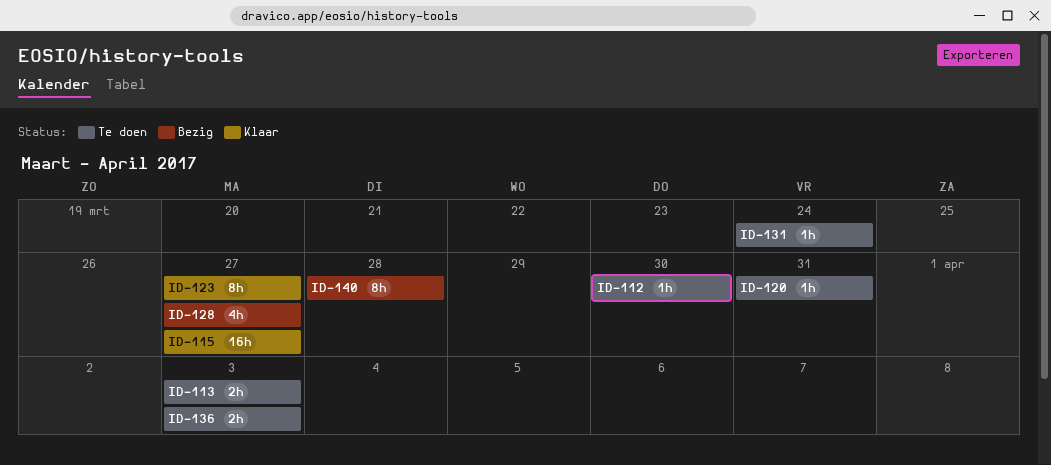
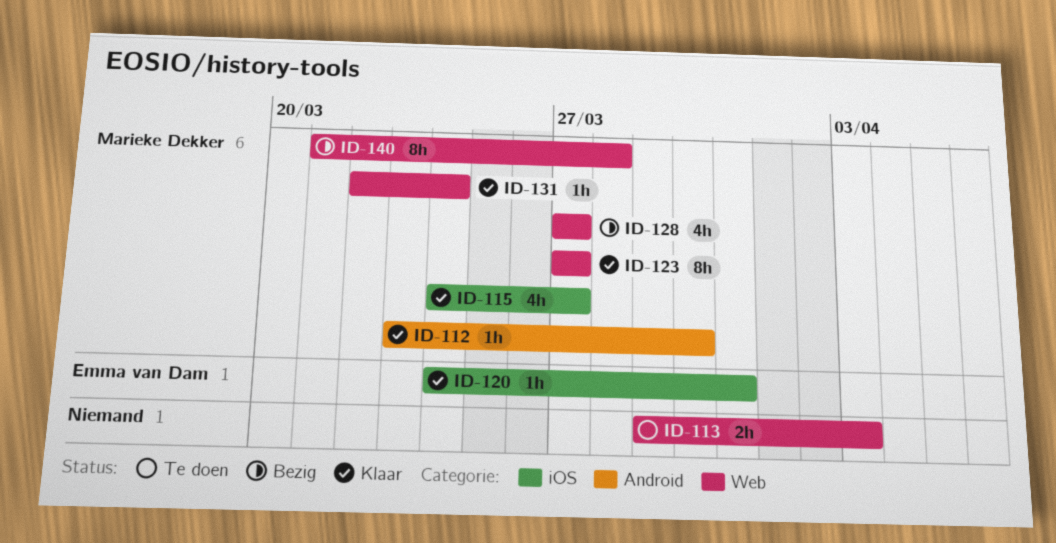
ID-112, status: Te doen -> Klaar
ID-115, estimate: 16h -> 4h
ID-120, status: Te doen -> Klaar
ID-131, status: Te doen -> Klaar
ID-136: present -> none

